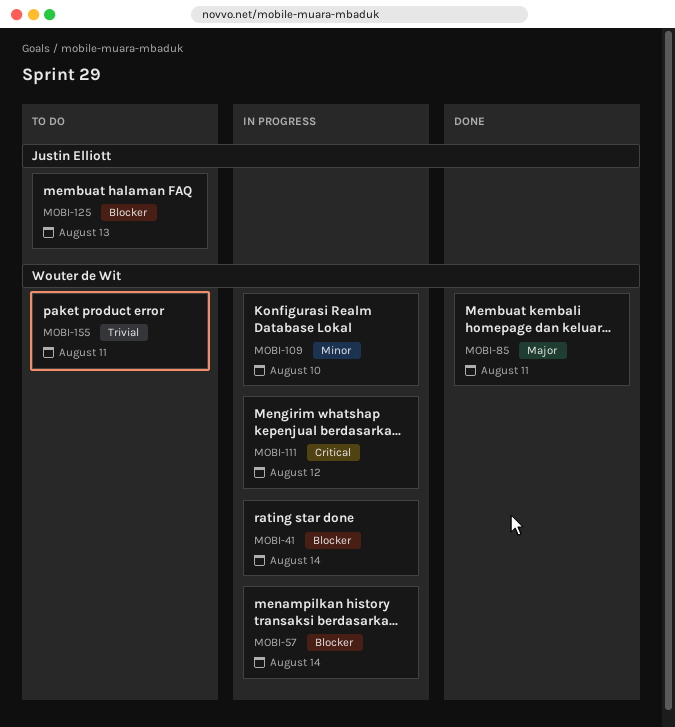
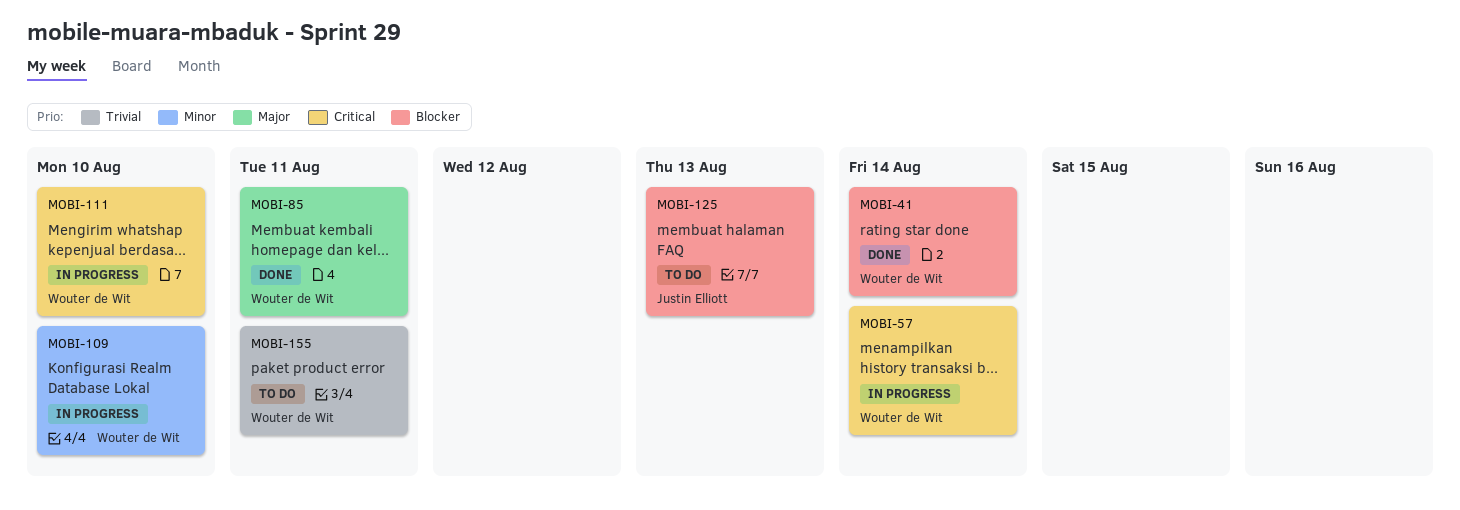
MOBI-41, status: In progress -> Done
MOBI-57, priority: Blocker -> Critical
MOBI-111, due: Aug 12 -> Aug 10

